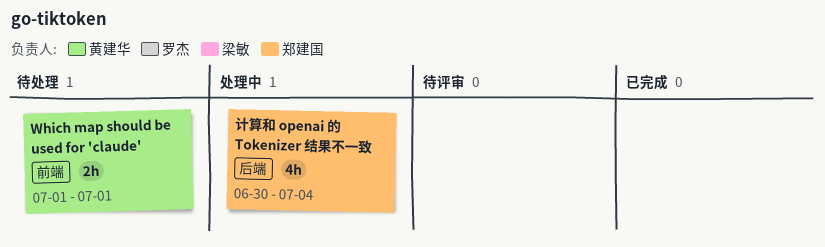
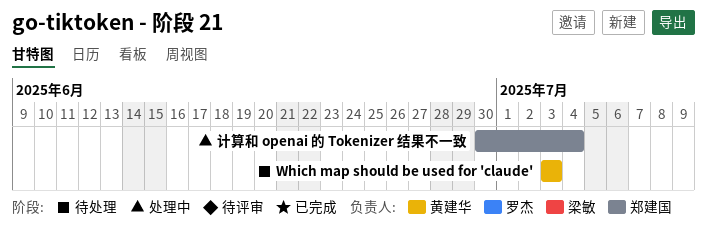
Which map should be used for 'claude', start: Jul 1 -> Jul 3
Which map should be used for 'claude', due: Jul 1 -> Jul 3

